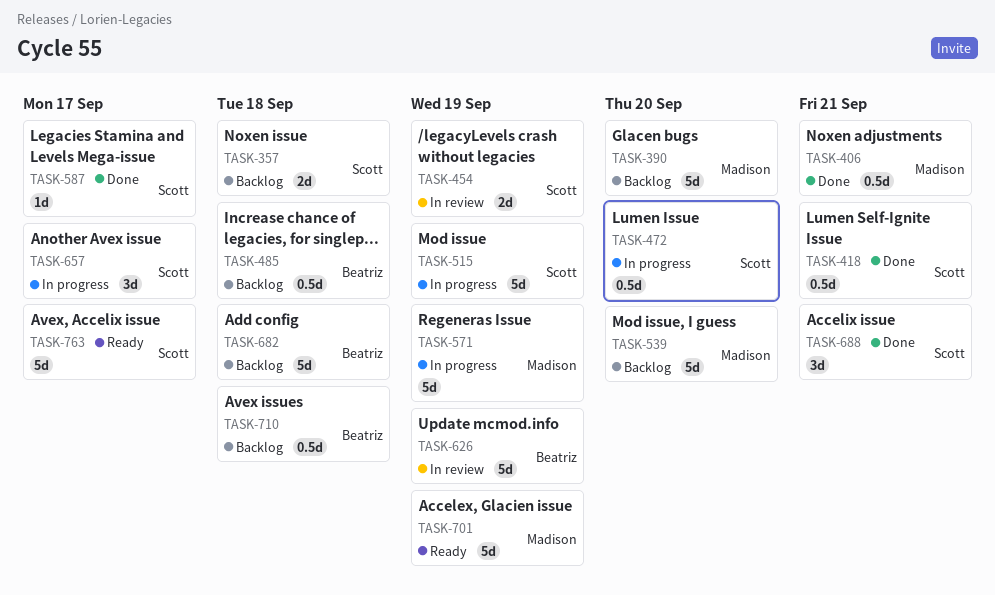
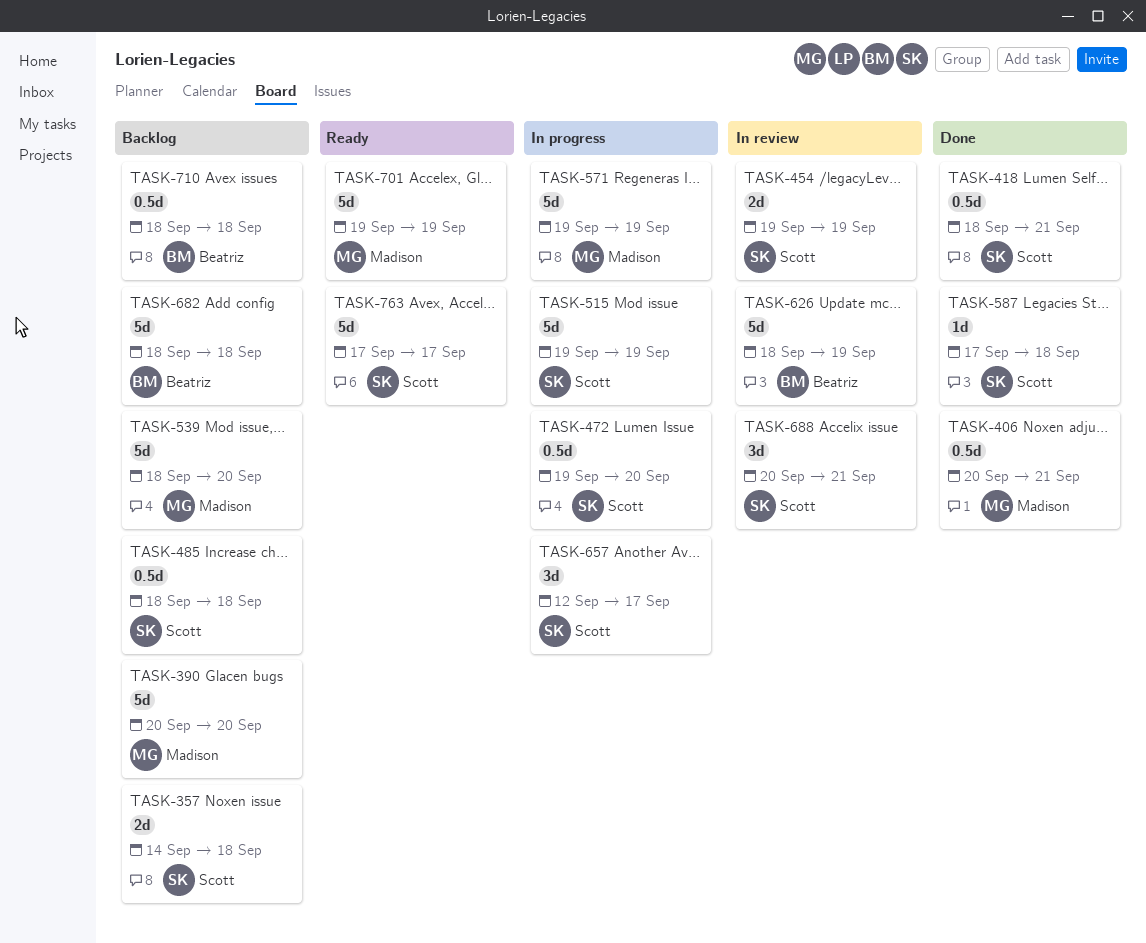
TASK-485, owner: Beatriz -> Scott
TASK-587, due: Sep 17 -> Sep 18
TASK-688, status: Done -> In review

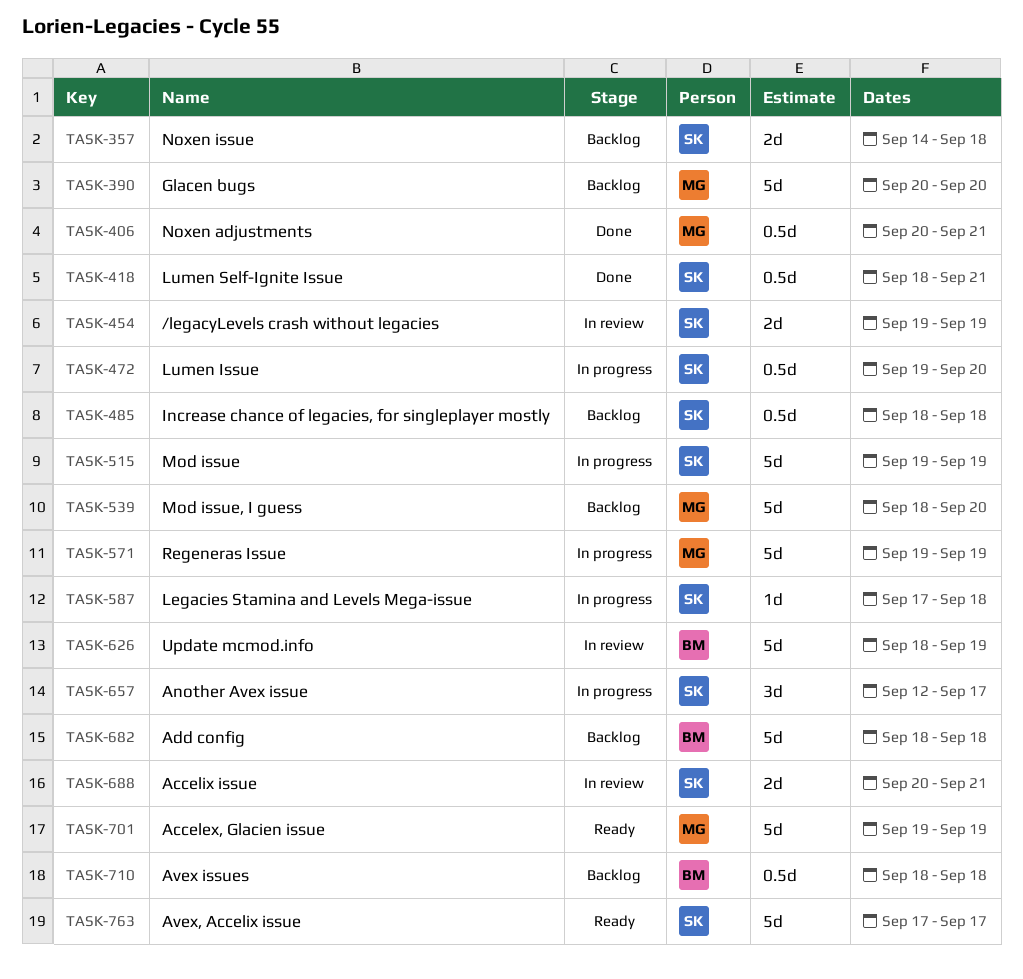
TASK-587, status: Done -> In progress
TASK-688, estimate: 3d -> 2d

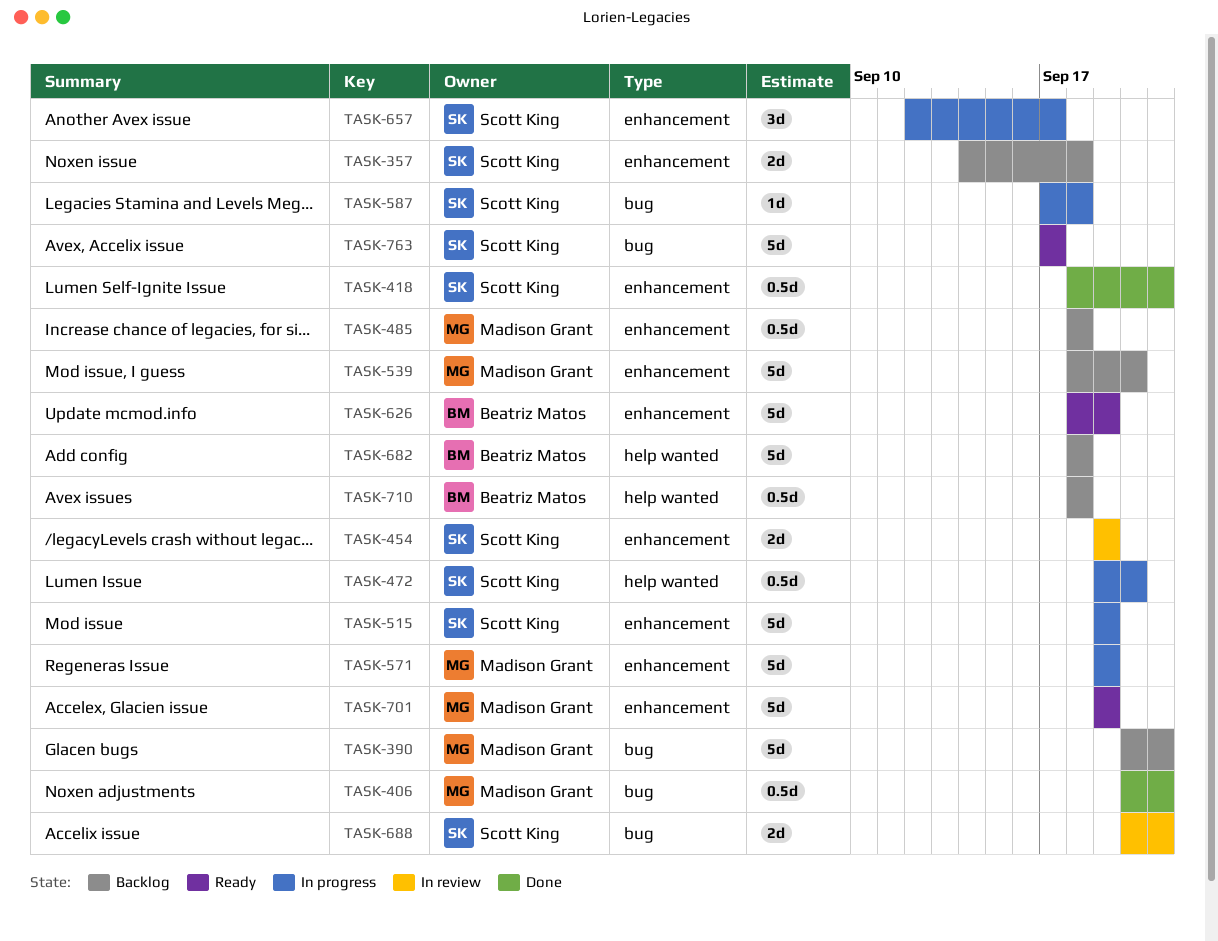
TASK-390, due: Sep 20 -> Sep 21
TASK-485, owner: Scott King -> Madison Grant
TASK-626, status: In review -> Ready

